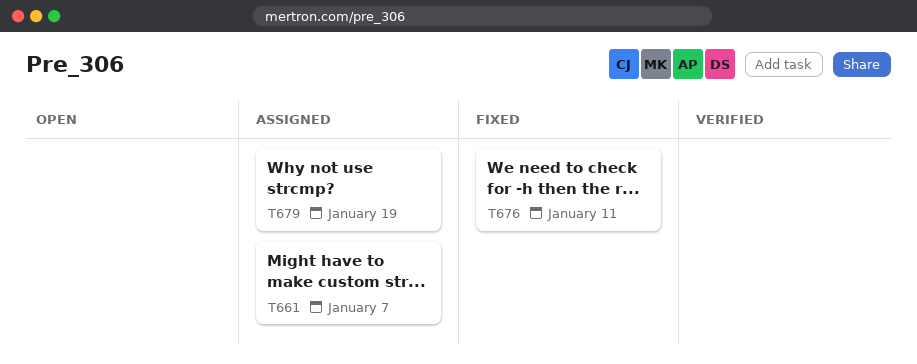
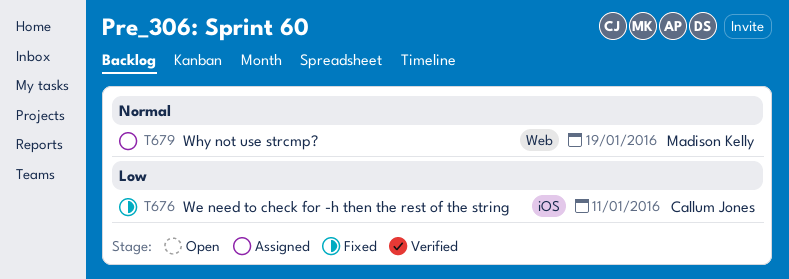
T661: present -> none

